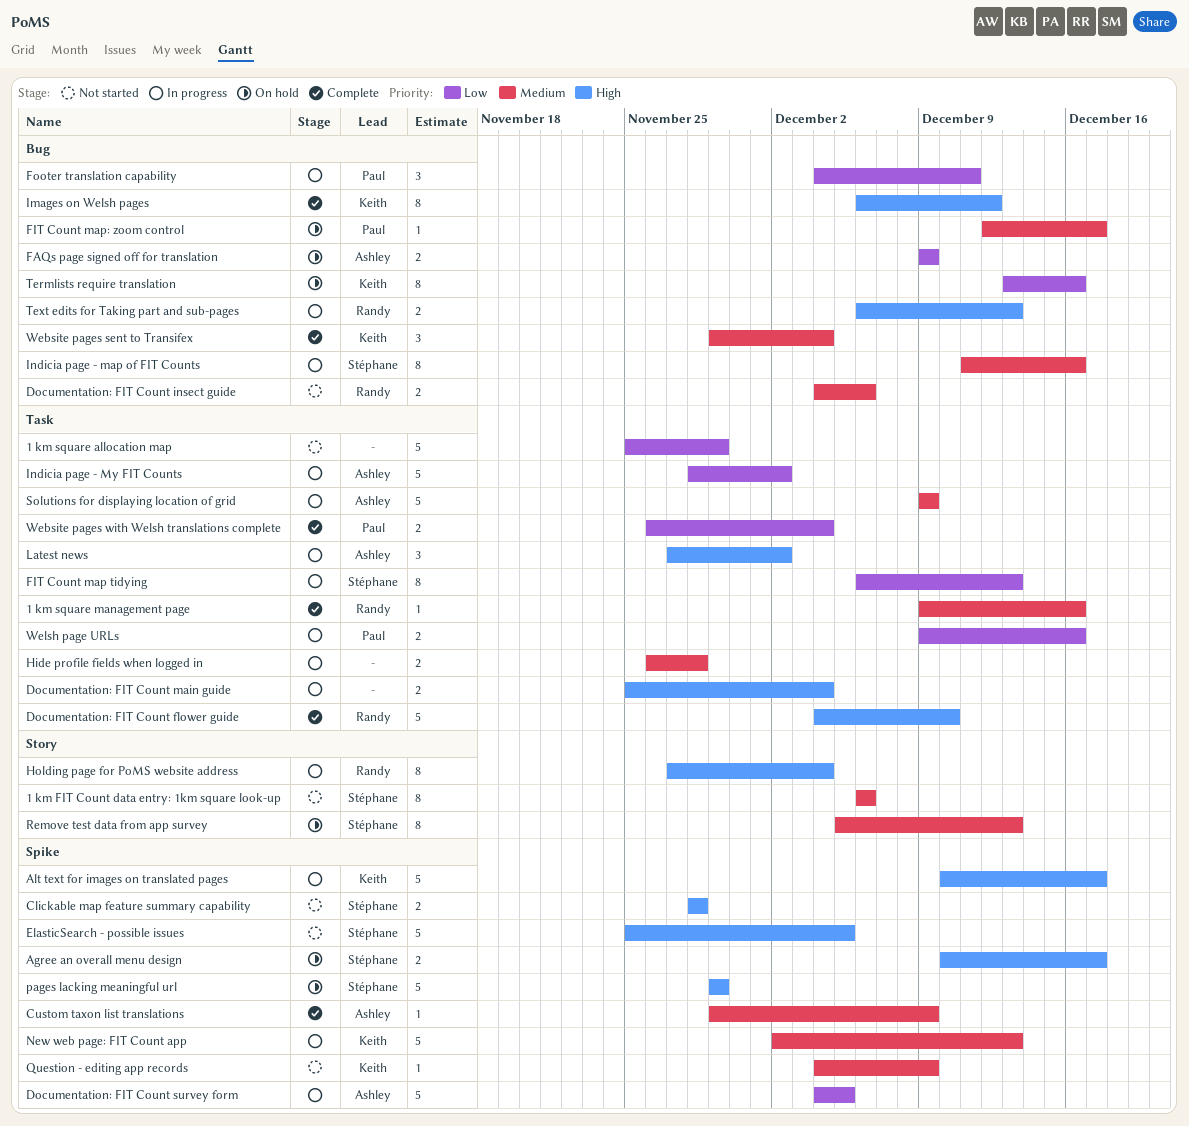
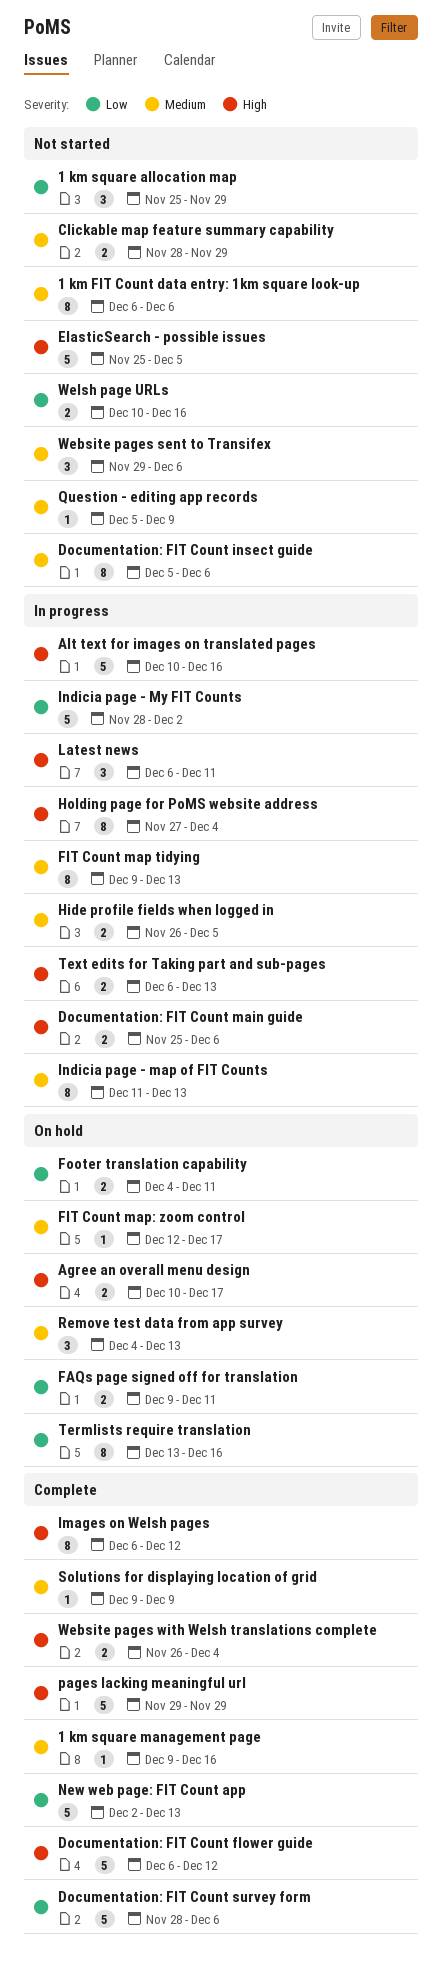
1 km square allocation map, estimate: 5 -> 3
Alt text for images on translated pages, due: Dec 17 -> Dec 16
Clickable map feature summary capability, priority: High -> Medium
Clickable map feature summary capability, due: Nov 28 -> Nov 29
Custom taxon list translations: present -> none
Documentation: FIT Count flower guide, start: Dec 4 -> Dec 6
Documentation: FIT Count flower guide, due: Dec 10 -> Dec 12
Documentation: FIT Count insect guide, estimate: 2 -> 8
Documentation: FIT Count insect guide, start: Dec 4 -> Dec 5
Documentation: FIT Count main guide, due: Dec 4 -> Dec 6
Documentation: FIT Count survey form, status: In progress -> Complete
Documentation: FIT Count survey form, start: Dec 4 -> Nov 28
Documentation: FIT Count survey form, due: Dec 5 -> Dec 6
FAQs page signed off for translation, due: Dec 9 -> Dec 11
FIT Count map tidying, priority: Low -> Medium
FIT Count map tidying, start: Dec 6 -> Dec 9
Footer translation capability, status: In progress -> On hold
Footer translation capability, estimate: 3 -> 2
Hide profile fields when logged in, due: Nov 28 -> Dec 5
Indicia page - map of FIT Counts, due: Dec 16 -> Dec 13
Latest news, start: Nov 27 -> Dec 6
Latest news, due: Dec 2 -> Dec 11
New web page: FIT Count app, status: In progress -> Complete
New web page: FIT Count app, priority: Medium -> Low
pages lacking meaningful url, status: On hold -> Complete
Question - editing app records, start: Dec 4 -> Dec 5
Remove test data from app survey, estimate: 8 -> 3
Remove test data from app survey, start: Dec 5 -> Dec 4
Solutions for displaying location of grid, status: In progress -> Complete
Solutions for displaying location of grid, estimate: 5 -> 1
Website pages sent to Transifex, status: Complete -> Not started
Website pages sent to Transifex, due: Dec 4 -> Dec 6
Website pages with Welsh translations complete, priority: Low -> High
Welsh page URLs, status: In progress -> Not started
Welsh page URLs, start: Dec 9 -> Dec 10

